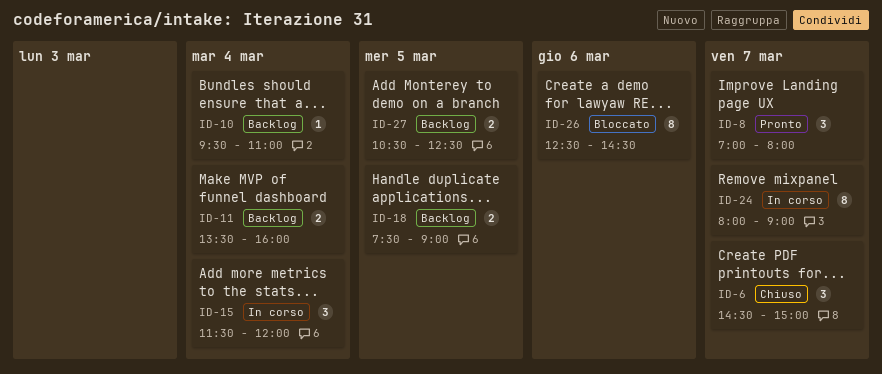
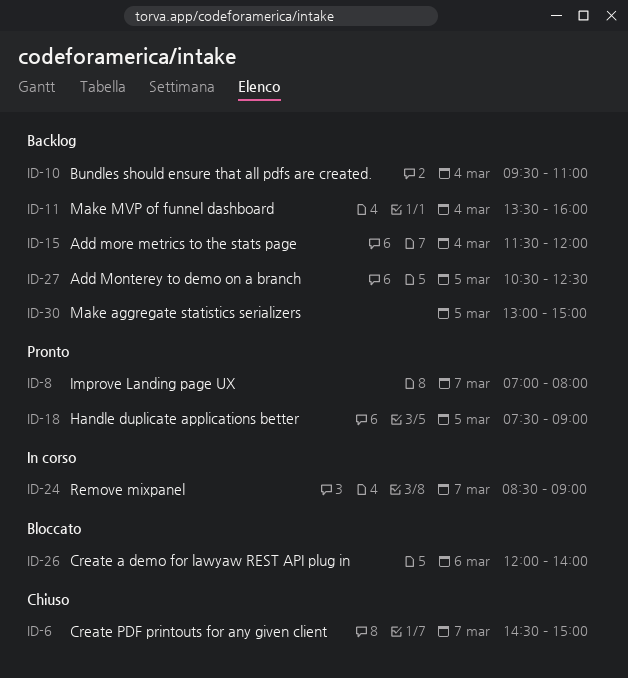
ID-15, status: In corso -> Backlog
ID-18, status: Backlog -> Pronto
ID-24, begins: 08:00 -> 08:30
ID-26, begins: 12:30 -> 12:00
ID-26, ends: 14:30 -> 14:00
ID-30: none -> present

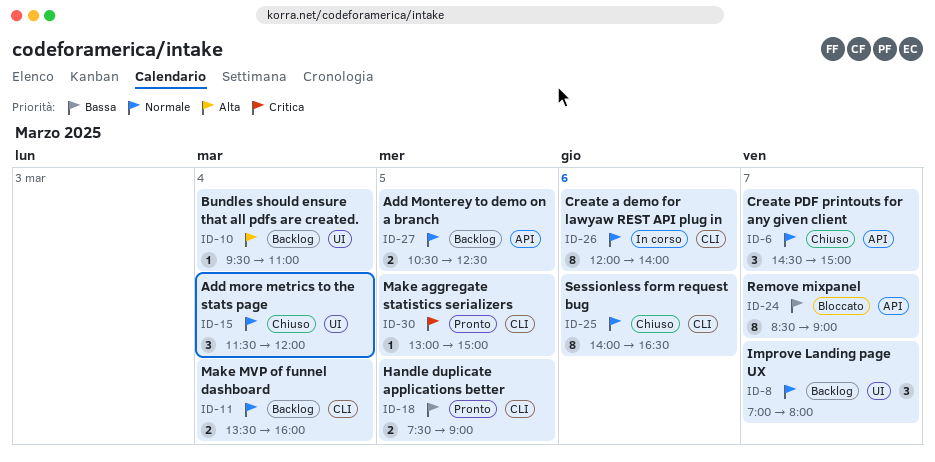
ID-8, status: Pronto -> Backlog
ID-15, status: Backlog -> Chiuso
ID-24, status: In corso -> Bloccato
ID-25: none -> present
ID-26, status: Bloccato -> In corso
ID-30, status: Backlog -> Pronto

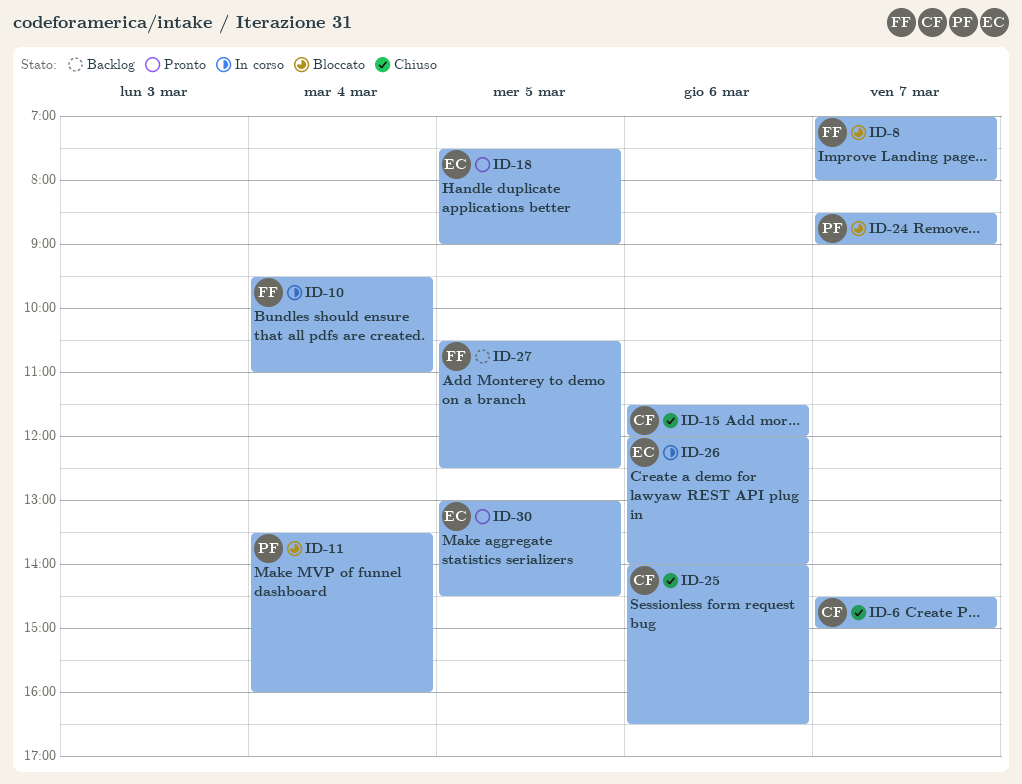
ID-8, status: Backlog -> Bloccato
ID-10, status: Backlog -> In corso
ID-11, status: Backlog -> Bloccato
ID-15, day: Mar 4 -> Mar 6
ID-30, ends: 15:00 -> 14:30

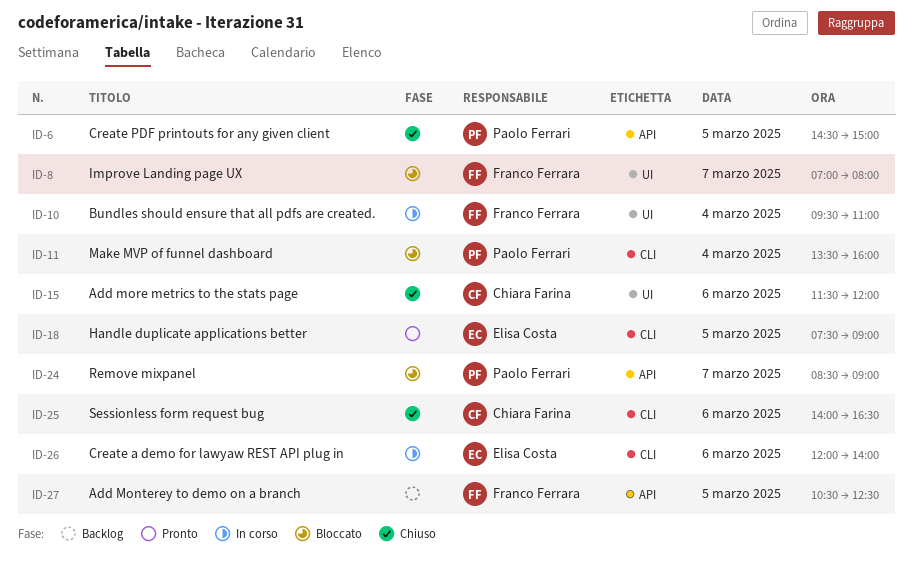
ID-6, owner: Chiara Farina -> Paolo Ferrari
ID-6, day: Mar 7 -> Mar 5
ID-30: present -> none

